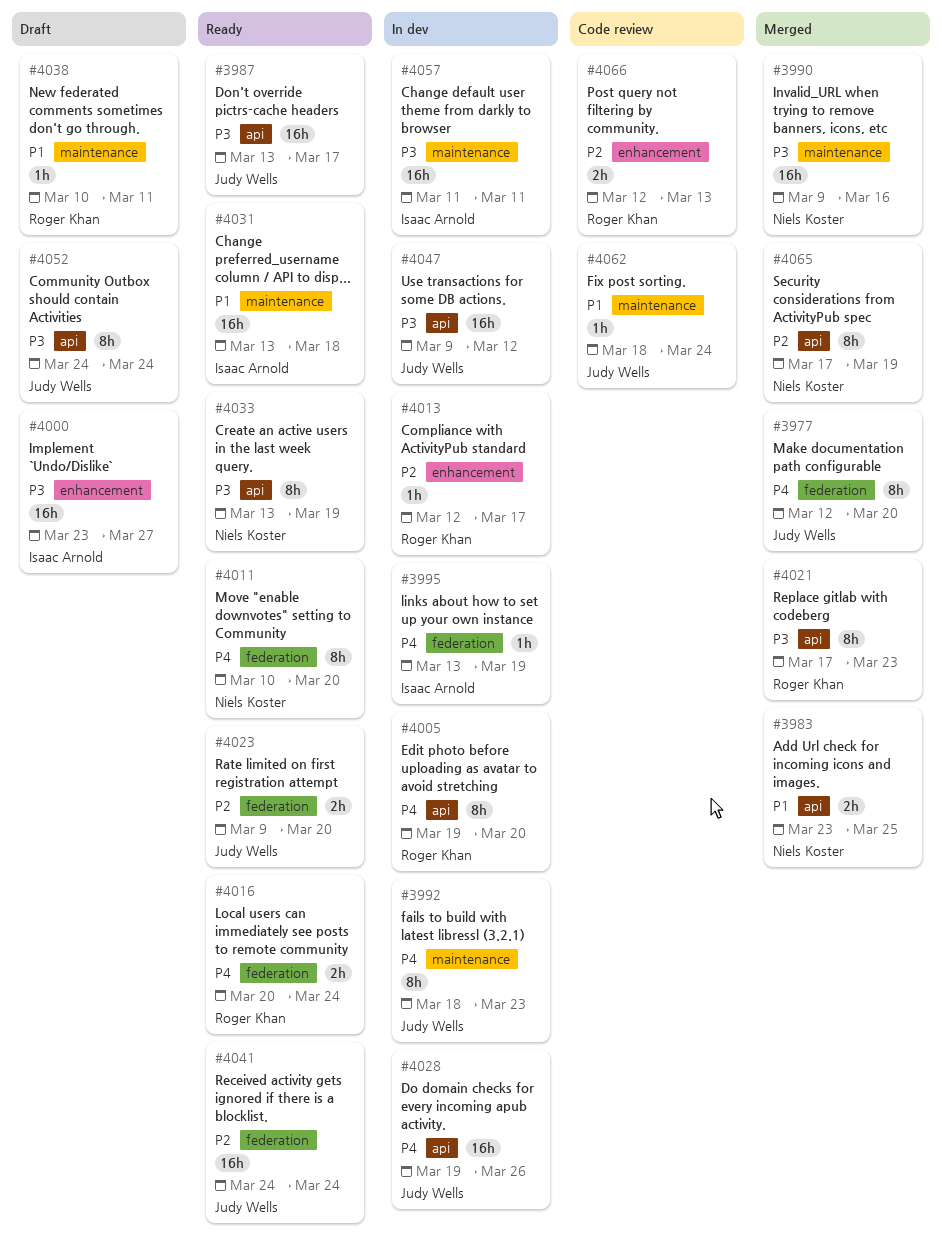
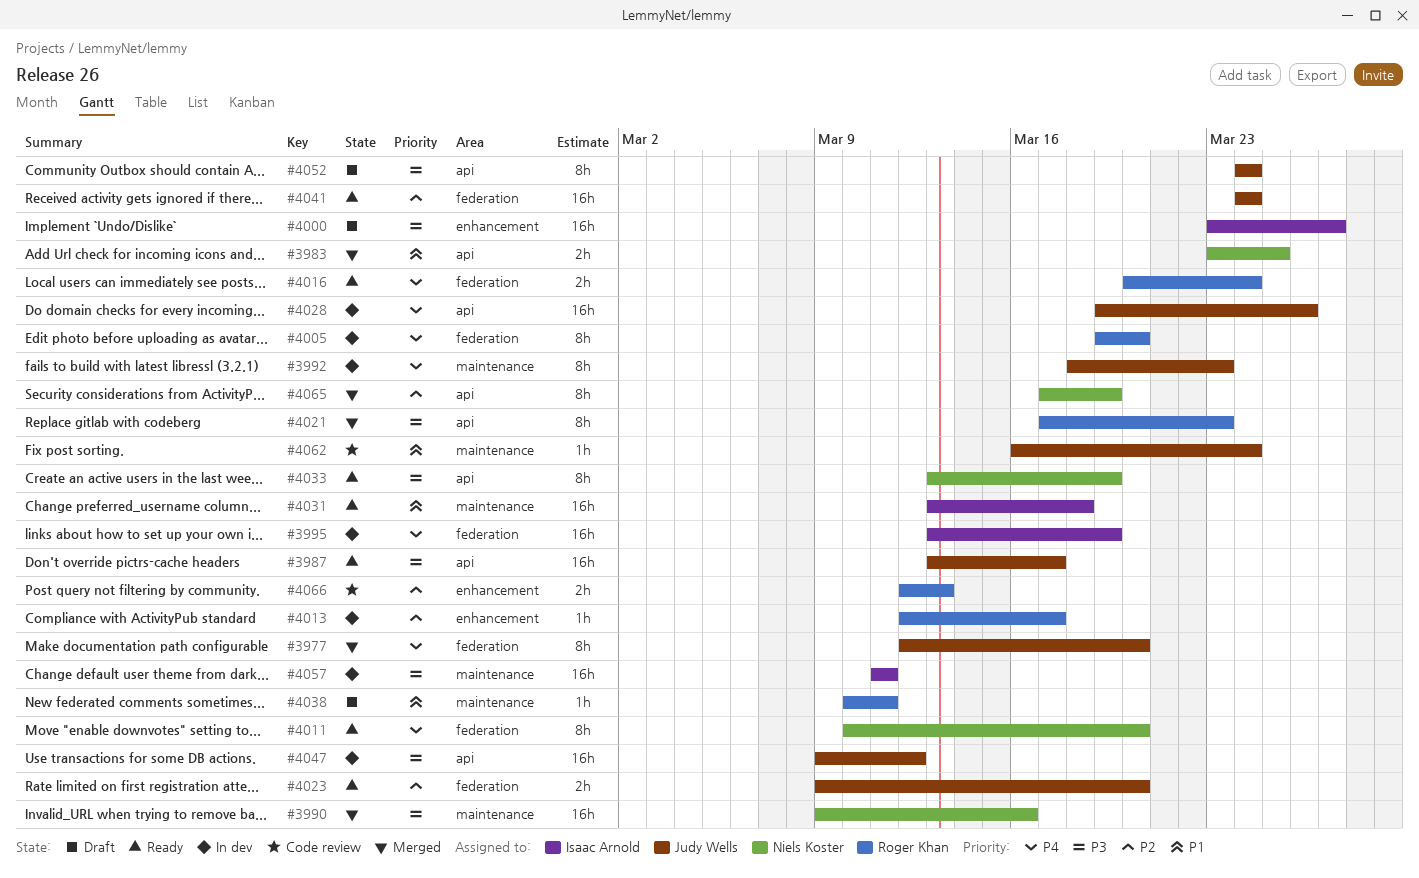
#3995, estimate: 1h -> 16h
#4005, label: api -> federation
#4062, start: Mar 18 -> Mar 16

